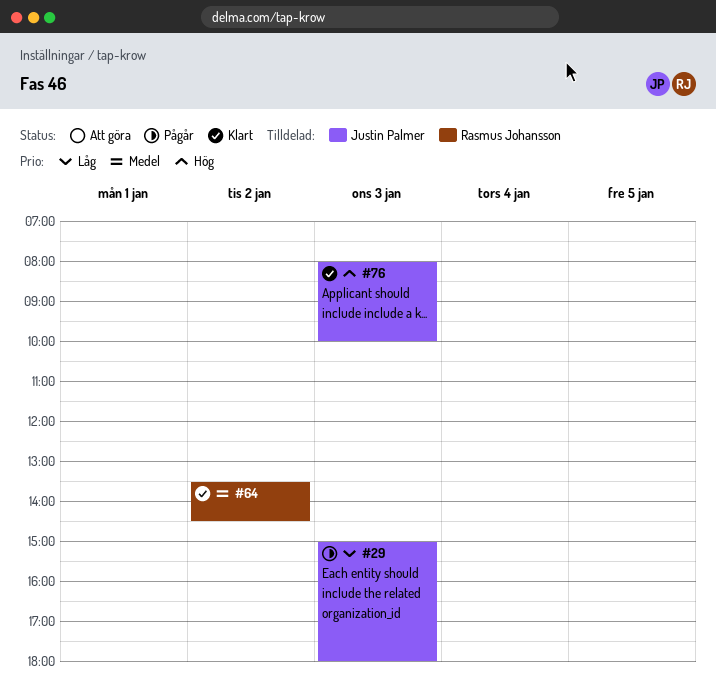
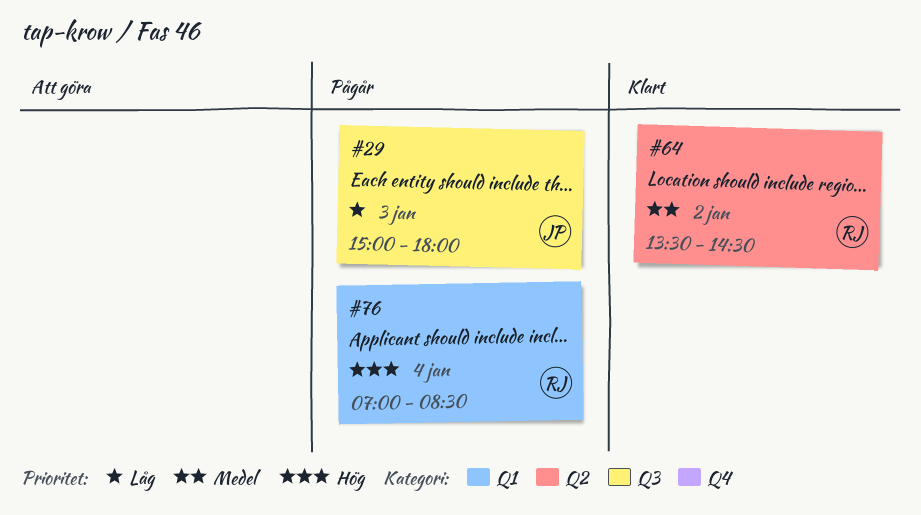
#76, status: Klart -> Pågår
#76, owner: Justin Palmer -> Rasmus Johansson
#76, day: Jan 3 -> Jan 4
#76, begins: 08:00 -> 07:00
#76, ends: 10:00 -> 08:30

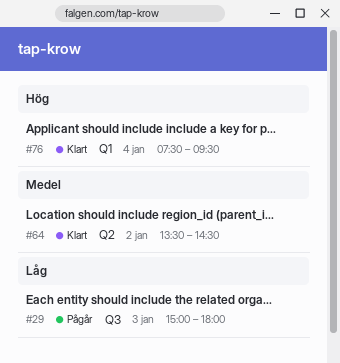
#76, status: Pågår -> Klart
#76, begins: 07:00 -> 07:30
#76, ends: 08:30 -> 09:30

